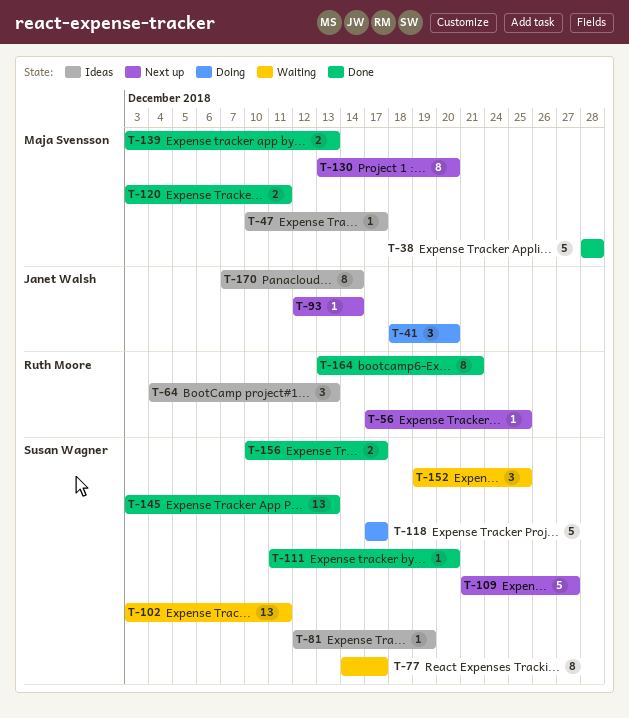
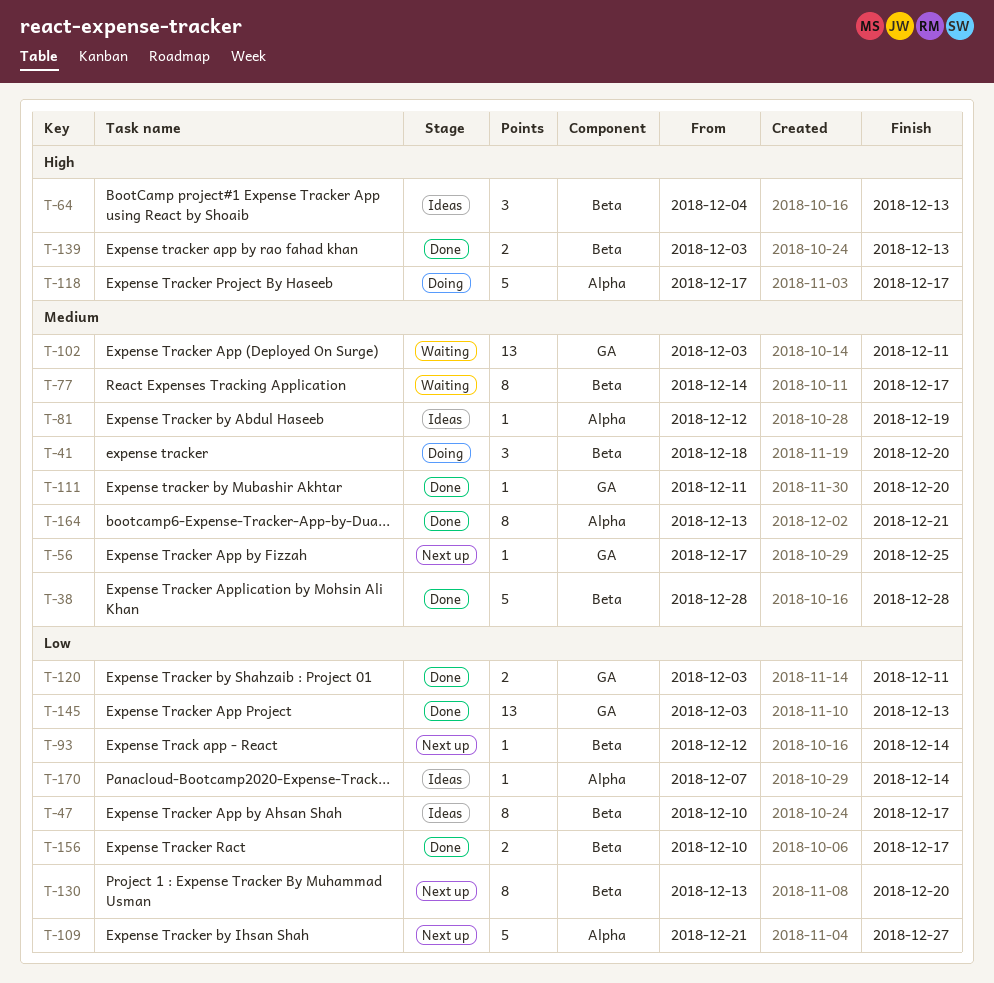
T-47, estimate: 1 -> 8
T-152: present -> none
T-170, estimate: 8 -> 1

